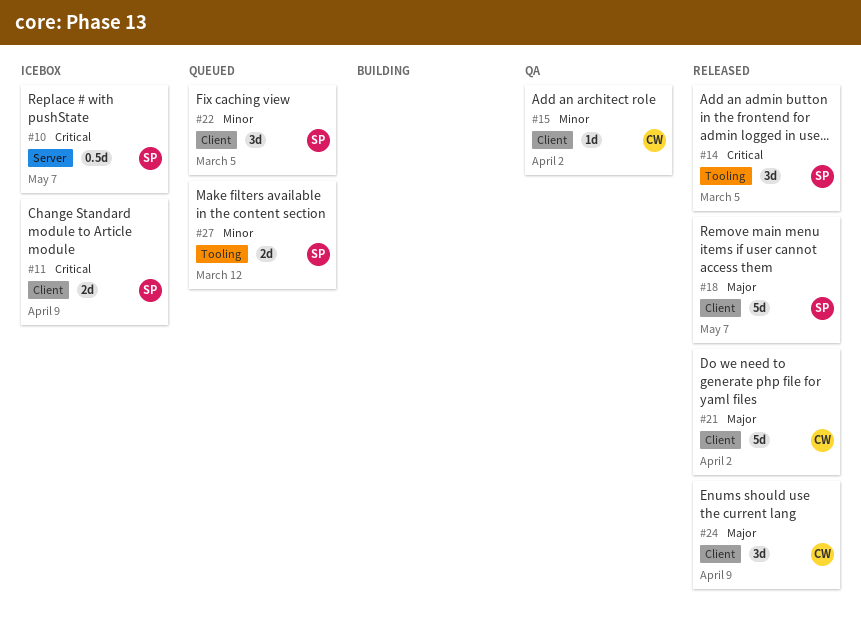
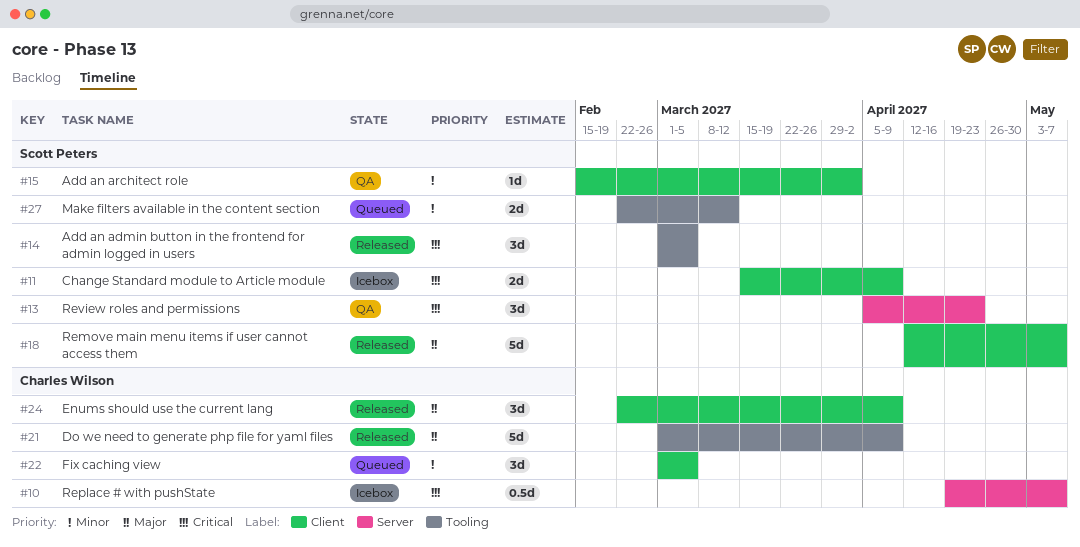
#10, owner: Scott Peters -> Charles Wilson
#13: none -> present
#15, owner: Charles Wilson -> Scott Peters
#21, label: Client -> Tooling
#21, due: Apr 2 -> Apr 9
#22, owner: Scott Peters -> Charles Wilson

